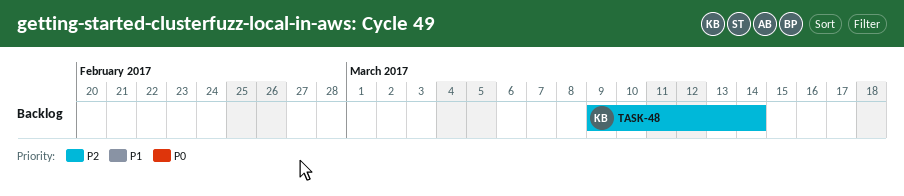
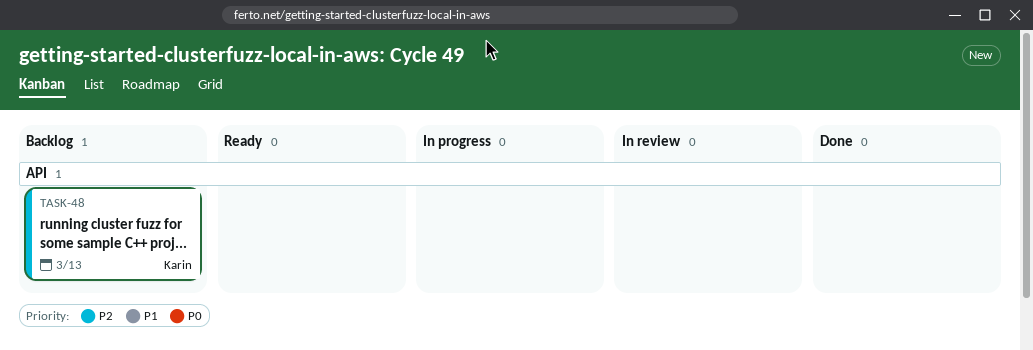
TASK-48, due: Mar 14 -> Mar 13

